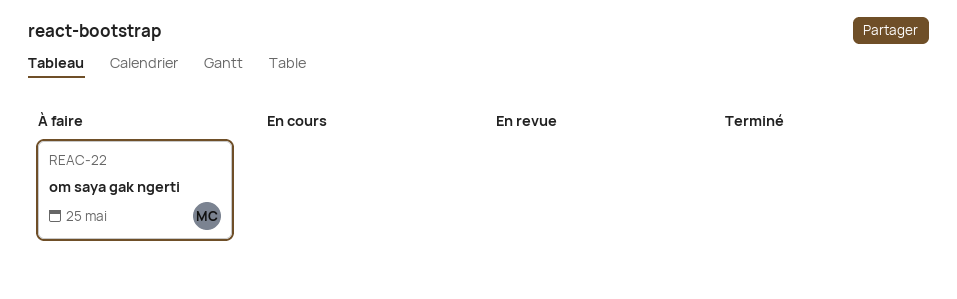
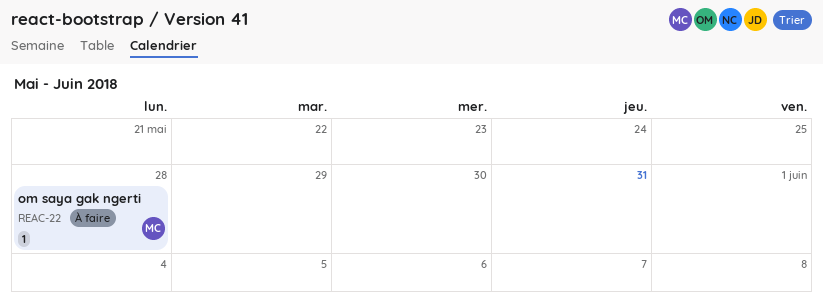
REAC-22, due: May 25 -> May 28

